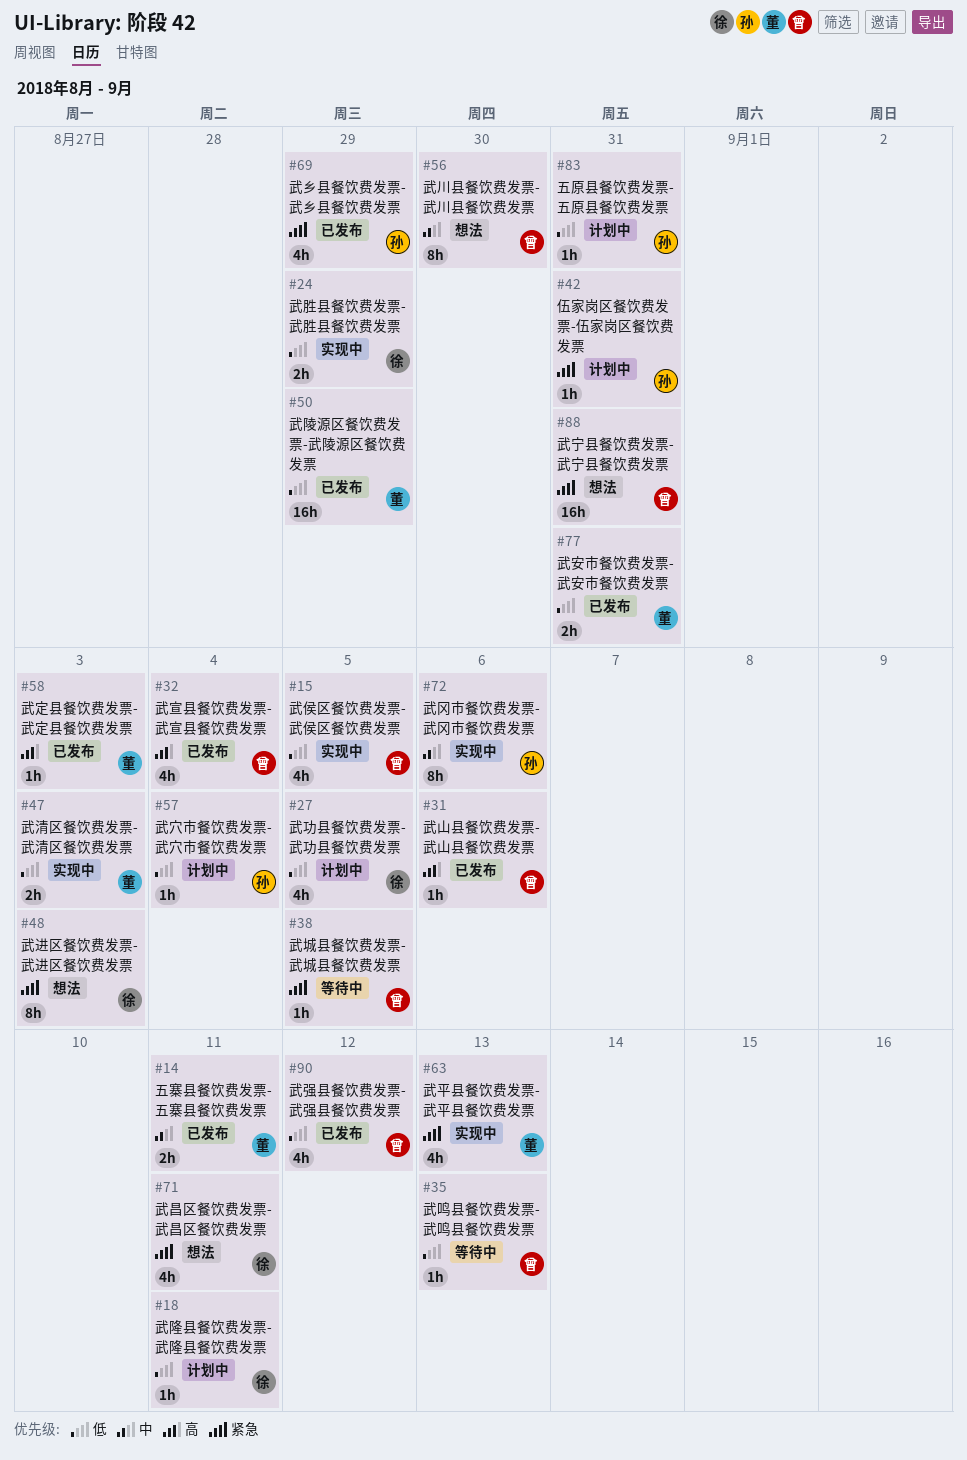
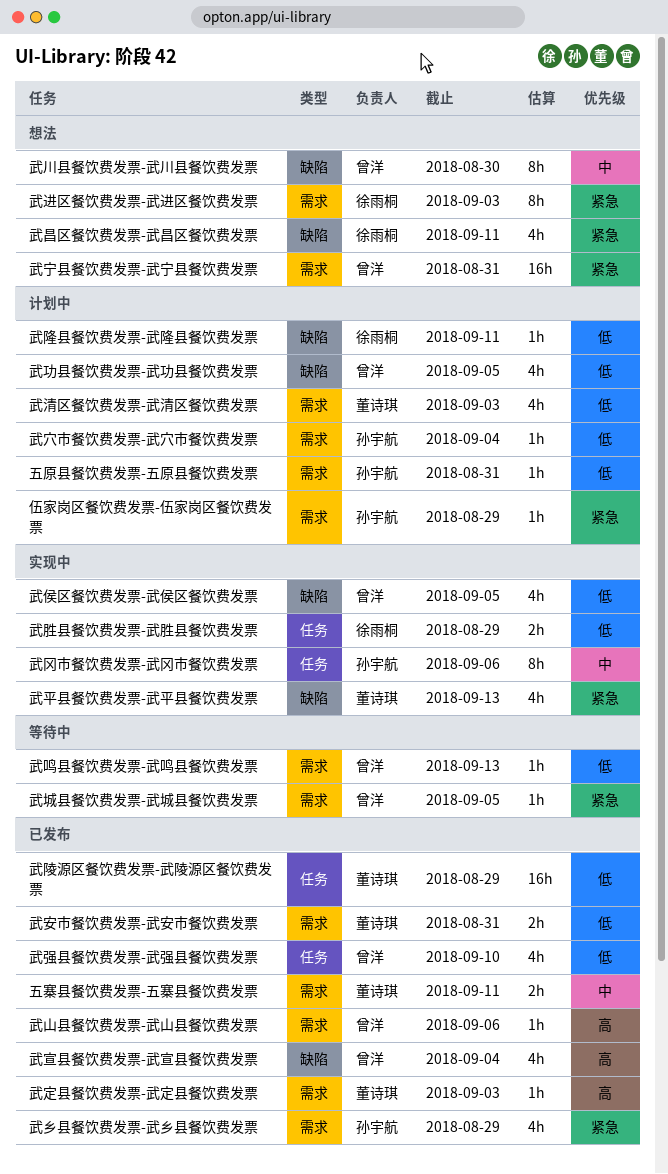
伍家岗区餐饮费发票-伍家岗区餐饮费发票, due: Aug 31 -> Aug 29
武功县餐饮费发票-武功县餐饮费发票, owner: 徐雨桐 -> 曾洋
武强县餐饮费发票-武强县餐饮费发票, due: Sep 12 -> Sep 10
武清区餐饮费发票-武清区餐饮费发票, status: 实现中 -> 计划中
武清区餐饮费发票-武清区餐饮费发票, estimate: 2h -> 4h

